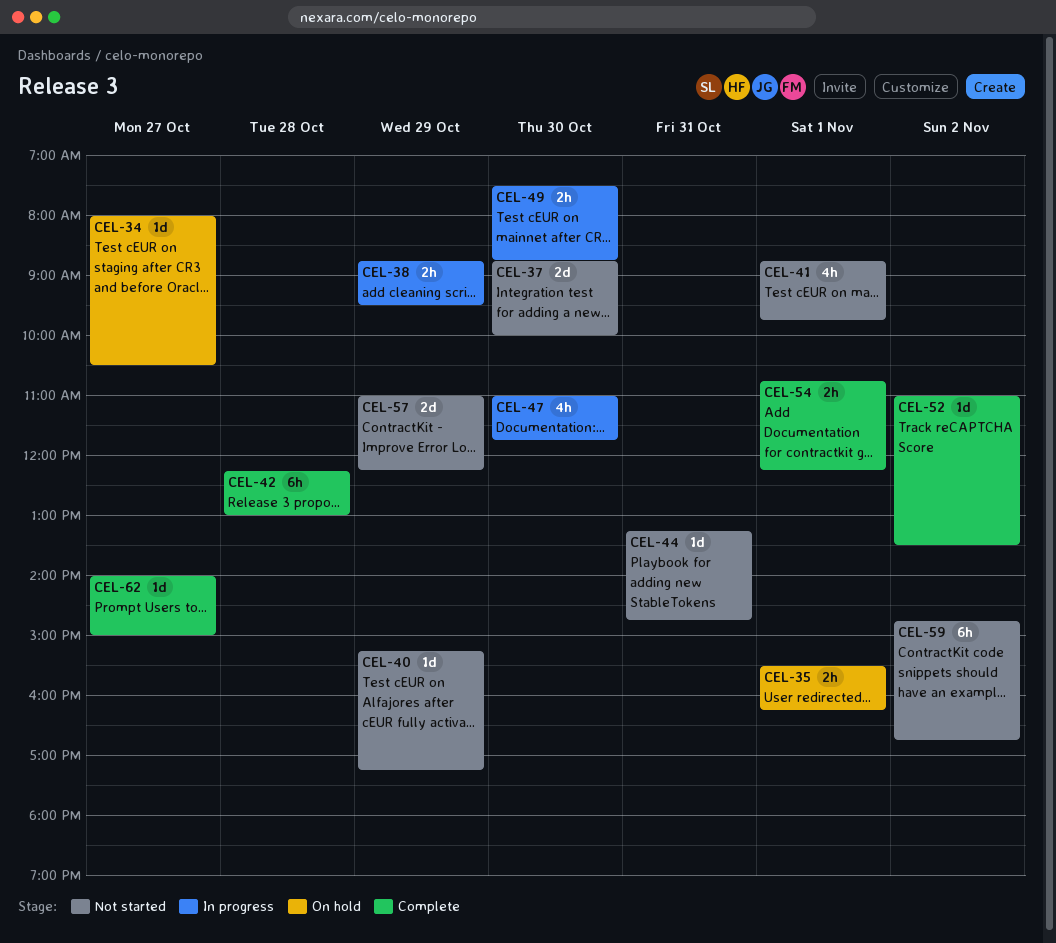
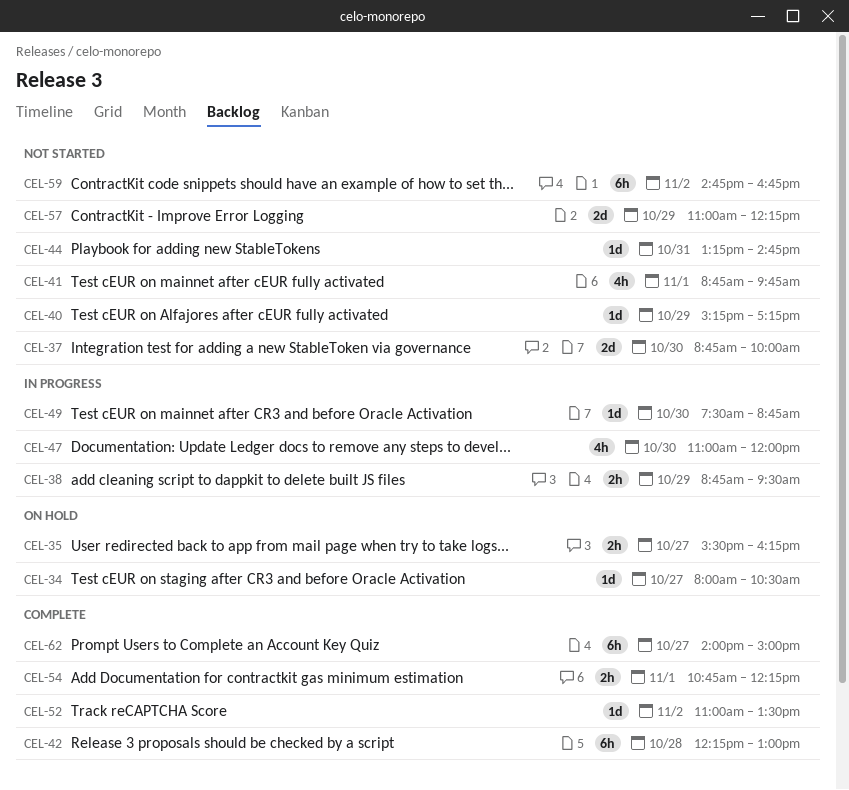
CEL-35, day: Nov 1 -> Oct 27
CEL-47, ends: 11:45 -> 12:00
CEL-49, estimate: 2h -> 1d
CEL-62, estimate: 1d -> 6h

